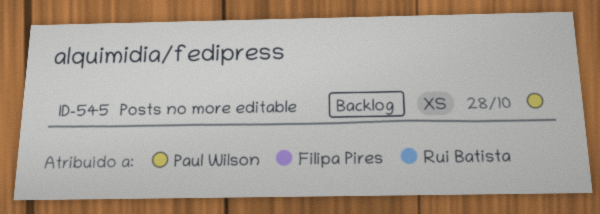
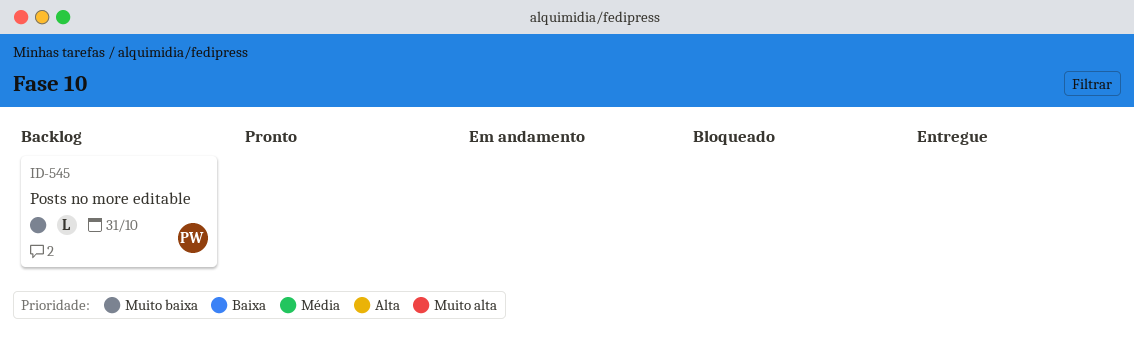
ID-545, estimate: XS -> L
ID-545, due: Oct 28 -> Oct 31

